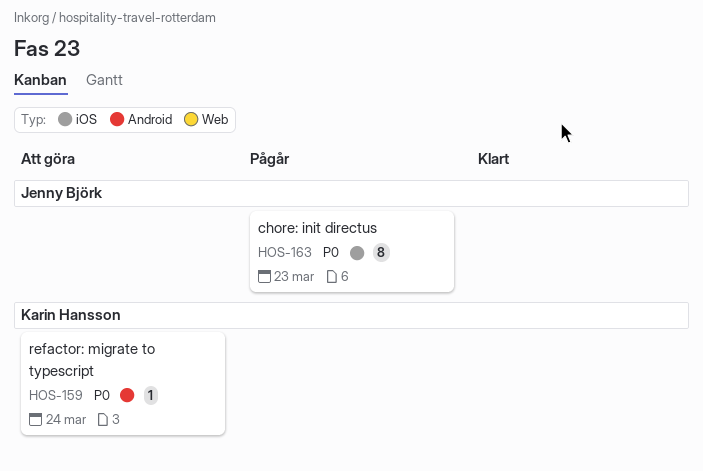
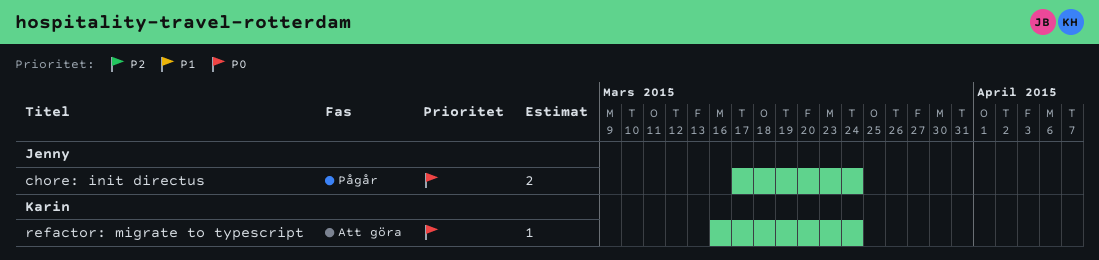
chore: init directus, estimate: 8 -> 2
chore: init directus, due: Mar 23 -> Mar 24

